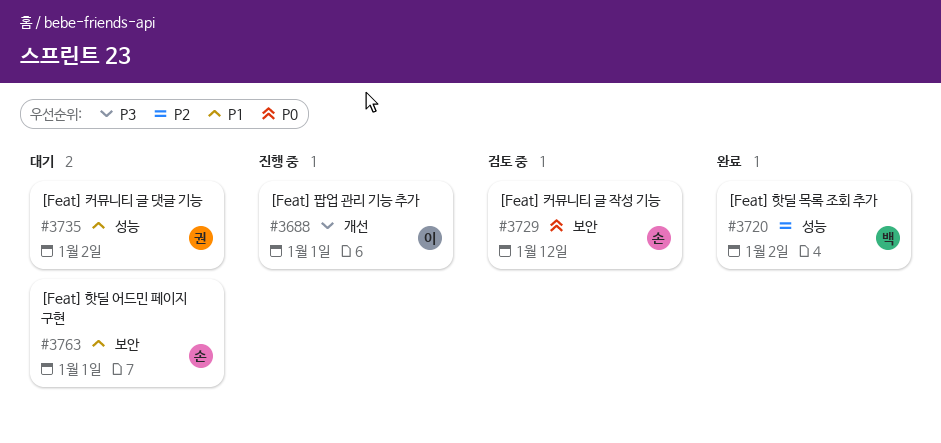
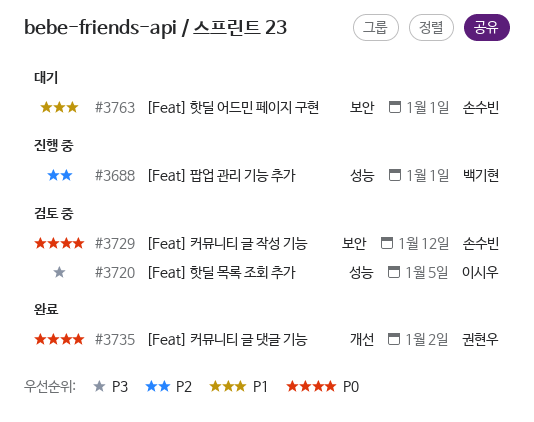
#3688, owner: 이시우 -> 백기현
#3688, priority: P3 -> P2
#3688, label: 개선 -> 성능
#3720, status: 완료 -> 검토 중
#3720, owner: 백기현 -> 이시우
#3720, priority: P2 -> P3
#3720, due: Jan 2 -> Jan 5
#3735, status: 대기 -> 완료
#3735, priority: P1 -> P0
#3735, label: 성능 -> 개선

